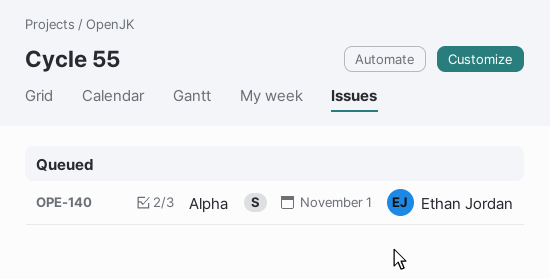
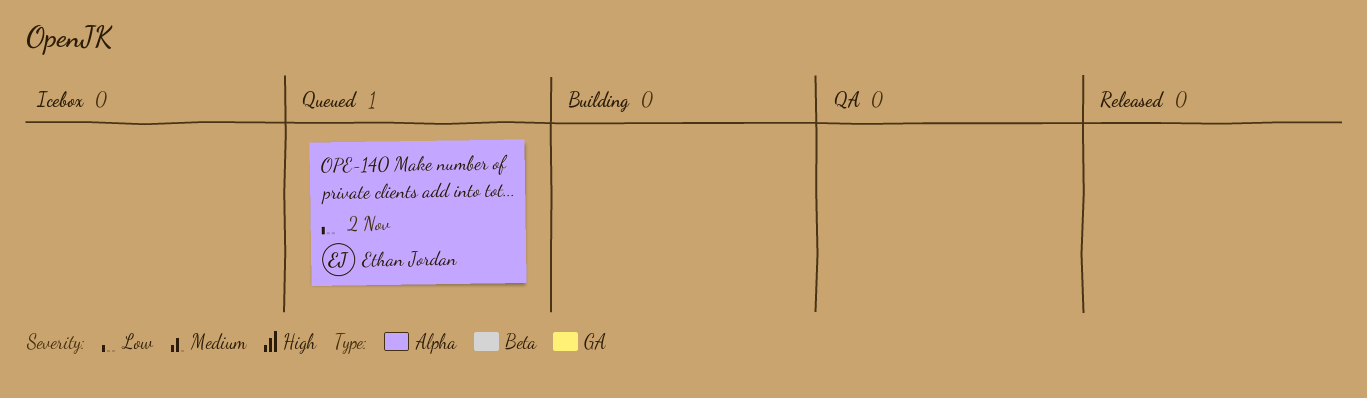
OPE-140, due: Nov 1 -> Nov 2

